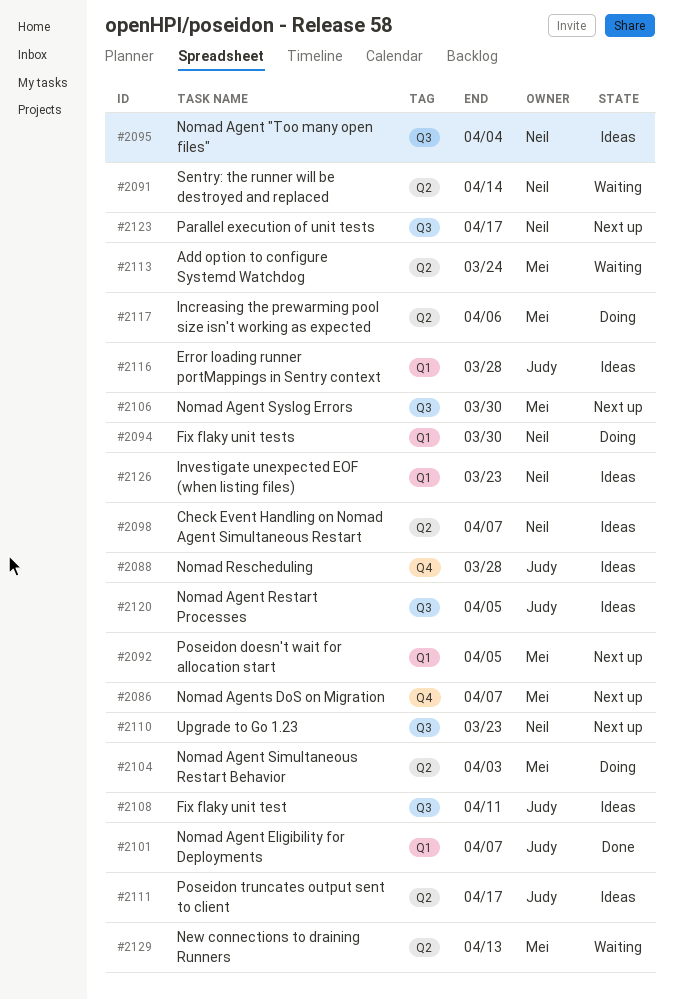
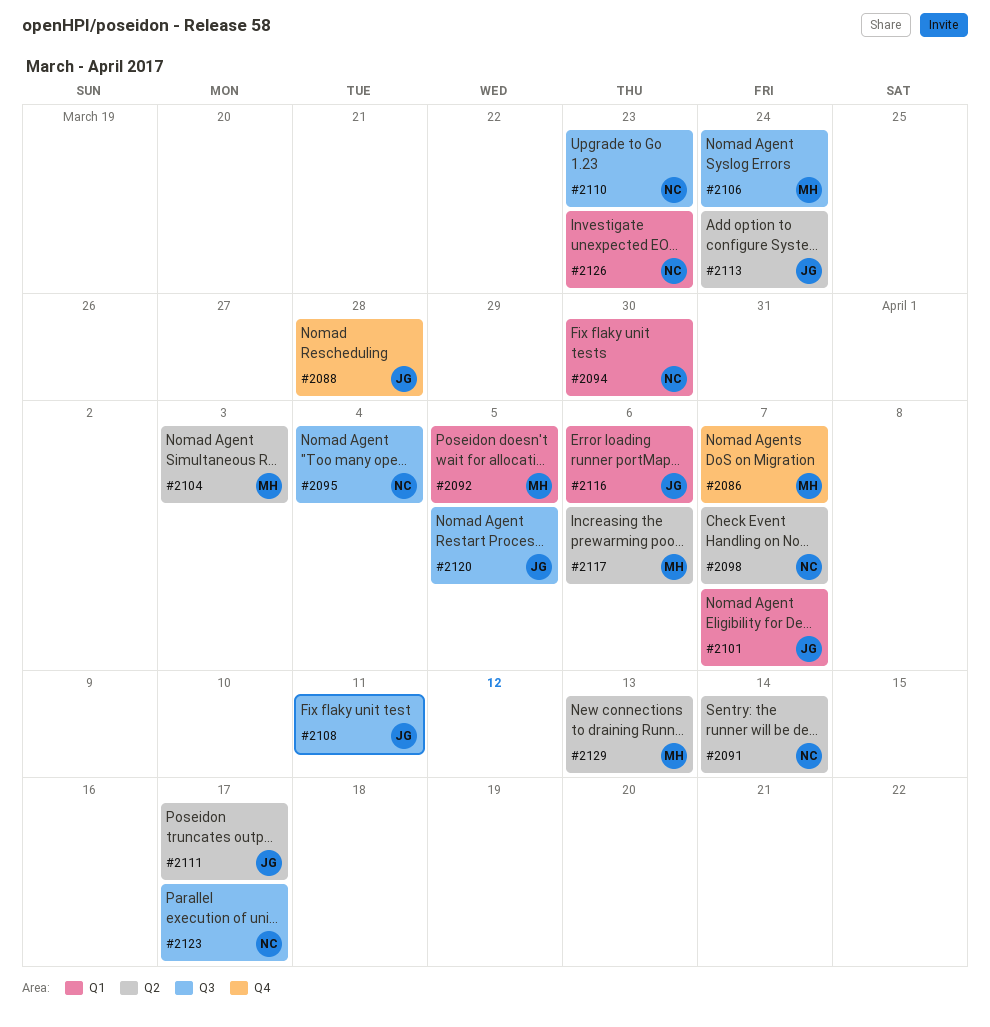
#2106, due: Mar 30 -> Mar 24
#2113, owner: Mei -> Judy
#2116, due: Mar 28 -> Apr 6

